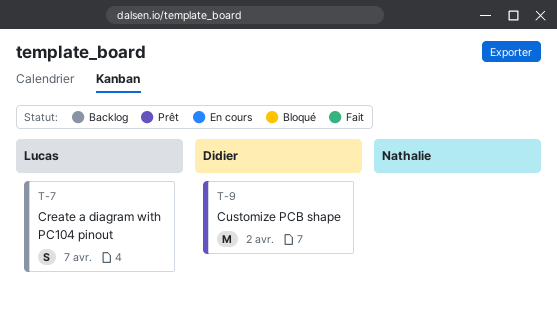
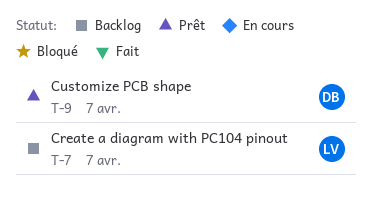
T-9, due: Apr 2 -> Apr 7

